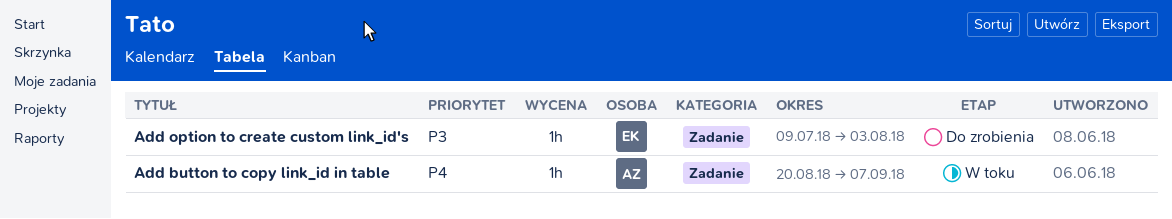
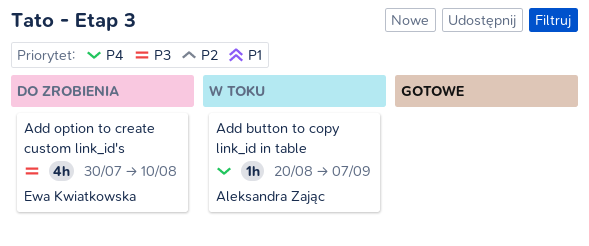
Add option to create custom link_id's, estimate: 1h -> 4h
Add option to create custom link_id's, start: Jul 9 -> Jul 30
Add option to create custom link_id's, due: Aug 3 -> Aug 10

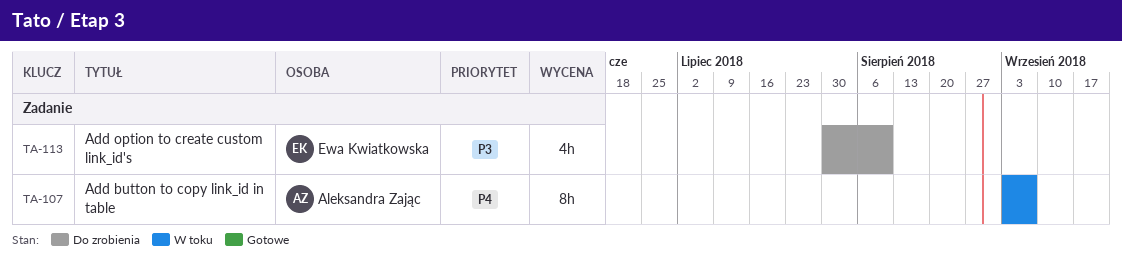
Add button to copy link_id in table, estimate: 1h -> 8h
Add button to copy link_id in table, start: Aug 20 -> Sep 3

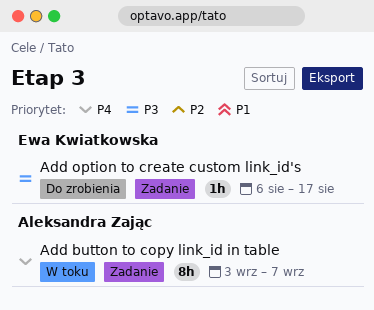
Add option to create custom link_id's, estimate: 4h -> 1h
Add option to create custom link_id's, start: Jul 30 -> Aug 6
Add option to create custom link_id's, due: Aug 10 -> Aug 17

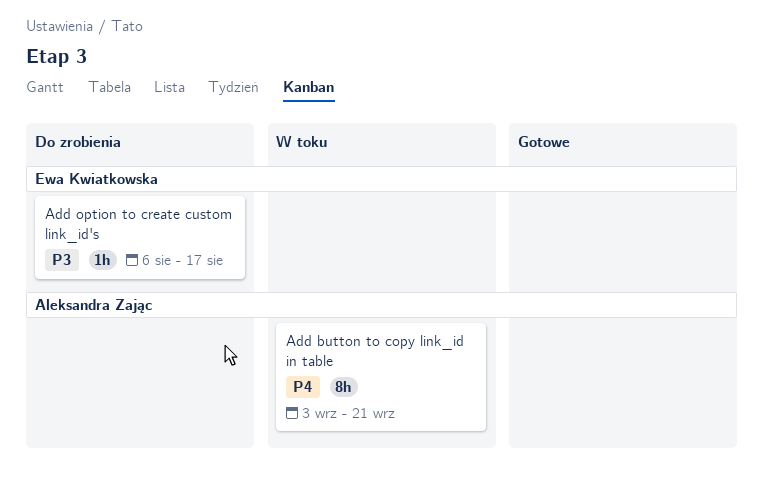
Add button to copy link_id in table, due: Sep 7 -> Sep 21

